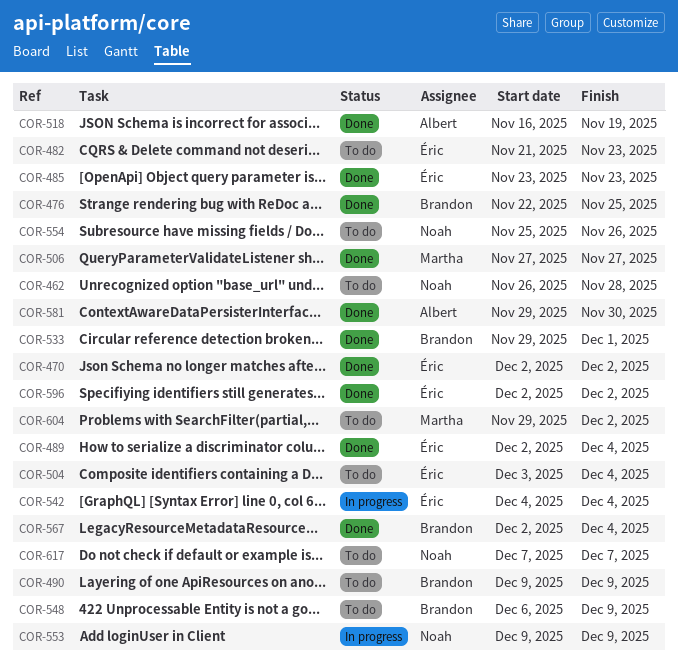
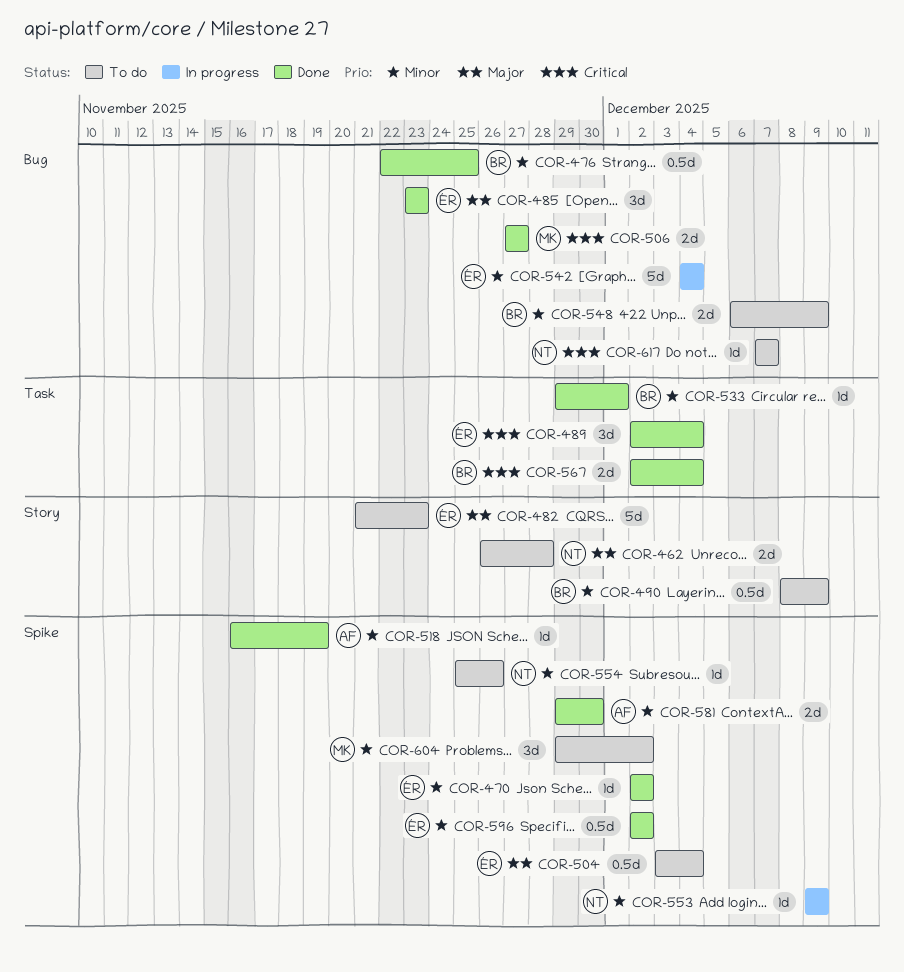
COR-490, start: Dec 9 -> Dec 8

